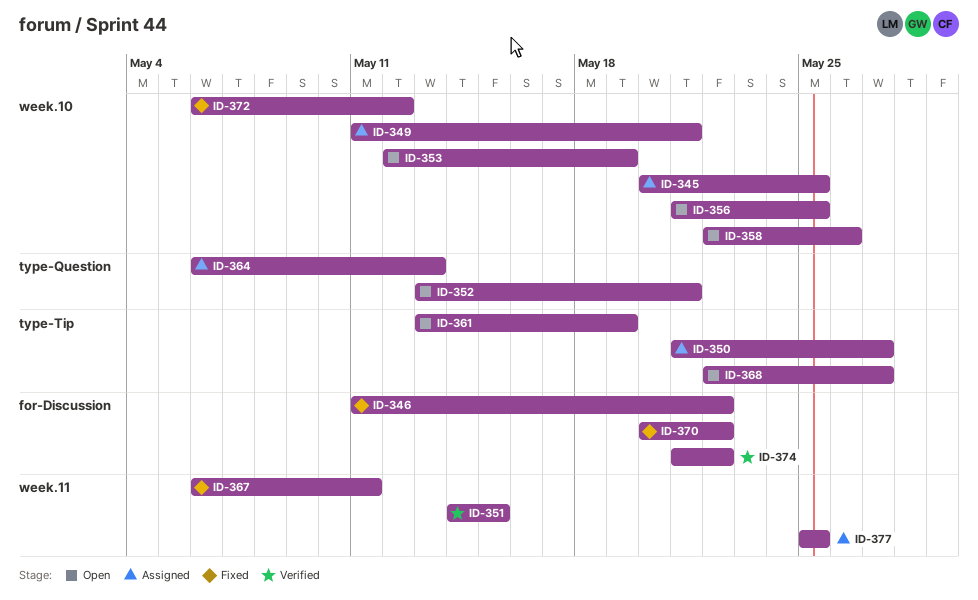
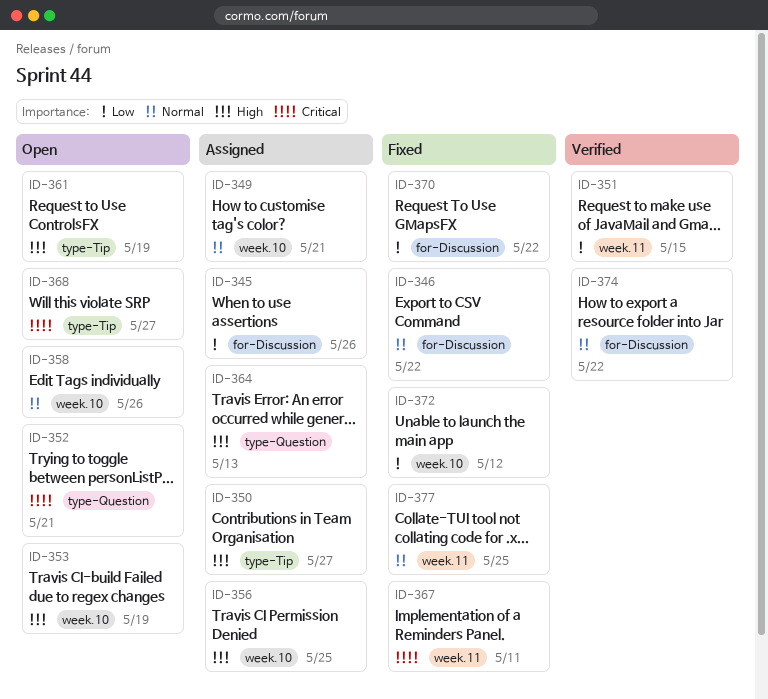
ID-345, label: week.10 -> for-Discussion
ID-345, due: May 25 -> May 26
ID-356, status: Open -> Assigned
ID-377, status: Assigned -> Fixed

